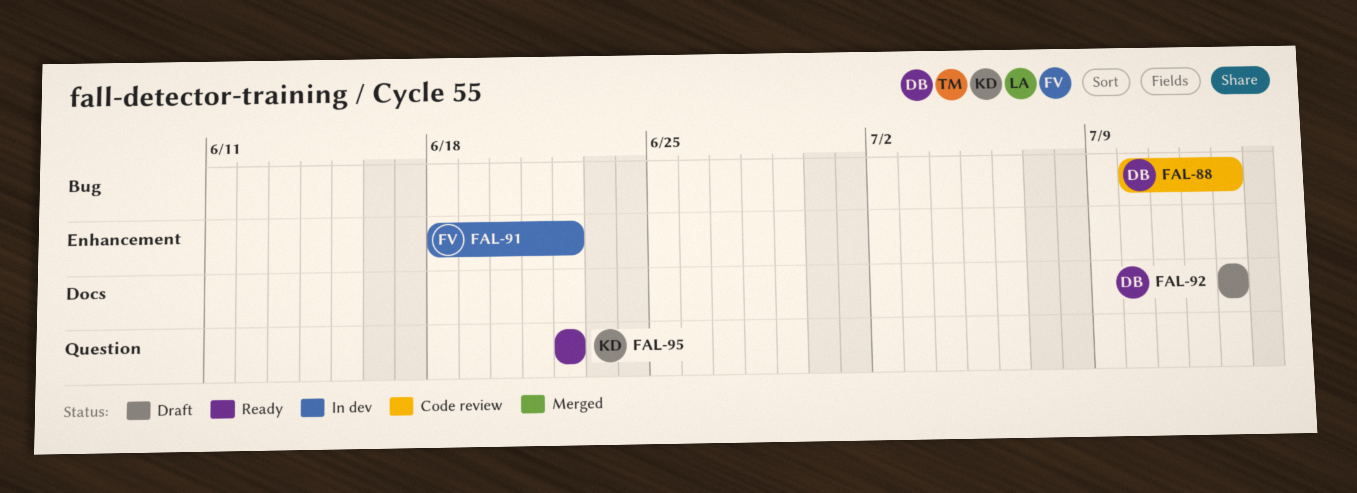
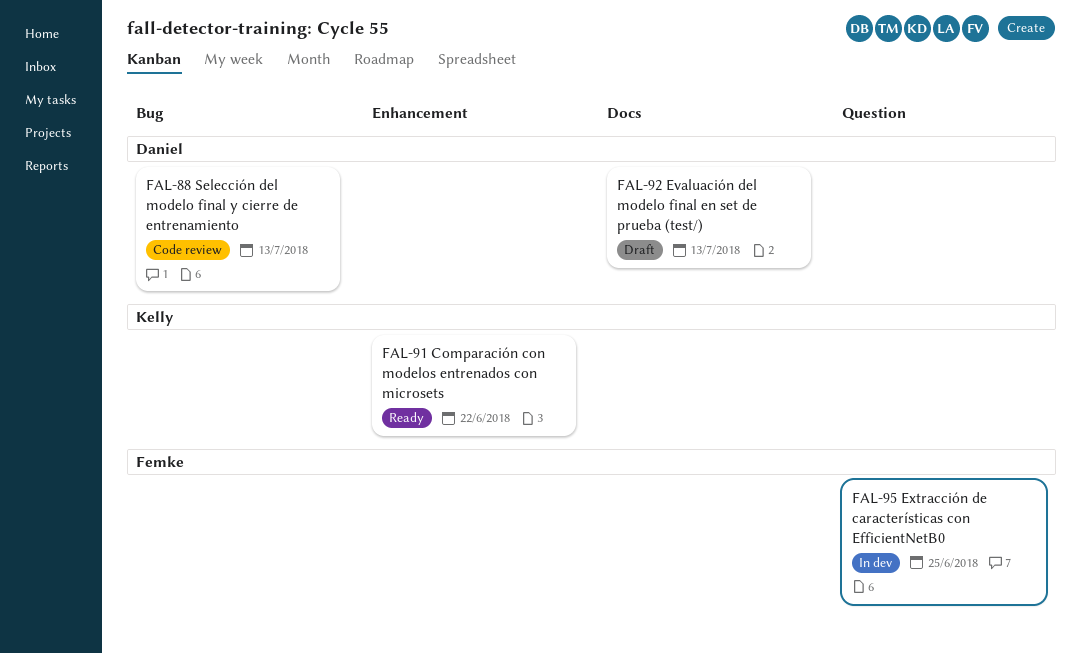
FAL-91, status: In dev -> Ready
FAL-91, owner: Femke -> Kelly
FAL-95, status: Ready -> In dev
FAL-95, owner: Kelly -> Femke
FAL-95, due: Jun 22 -> Jun 25

